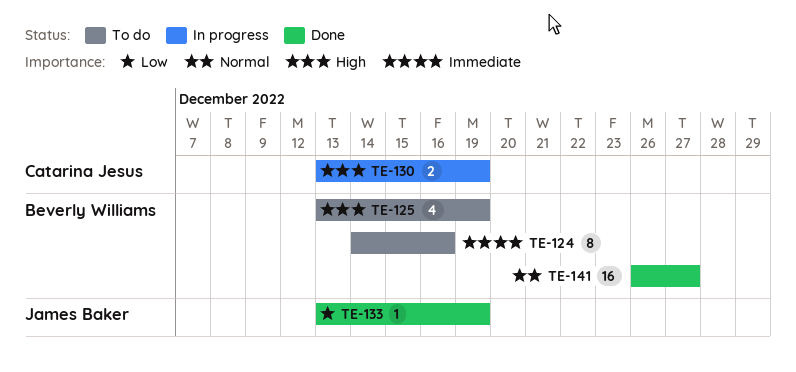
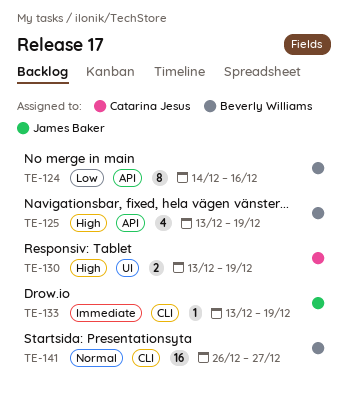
TE-124, priority: Immediate -> Low
TE-133, priority: Low -> Immediate

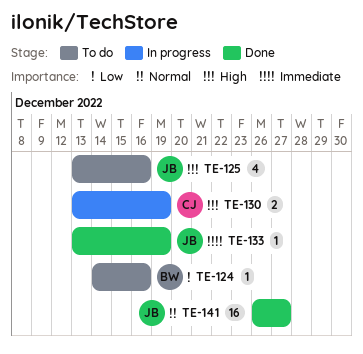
TE-124, estimate: 8 -> 1
TE-125, owner: Beverly Williams -> James Baker
TE-125, due: Dec 19 -> Dec 16
TE-141, owner: Beverly Williams -> James Baker

